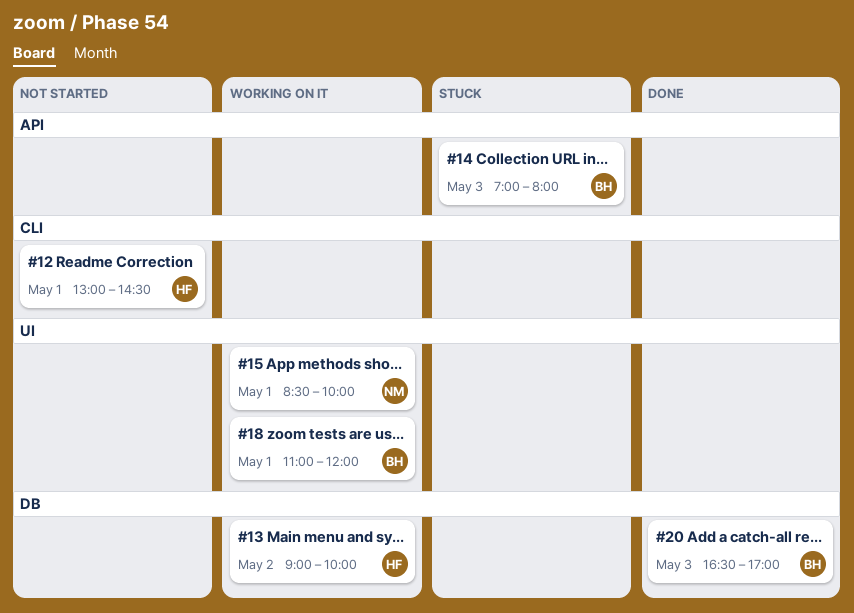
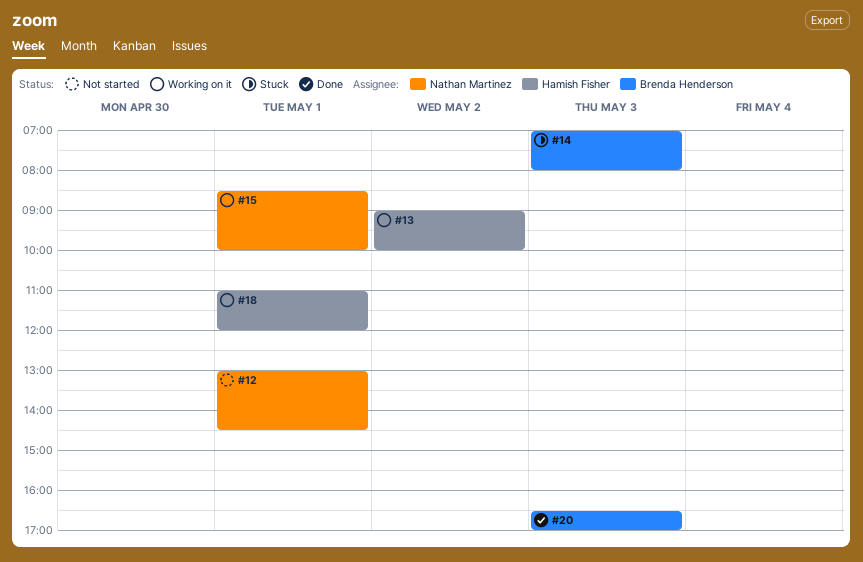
#12, owner: Hamish Fisher -> Nathan Martinez
#18, owner: Brenda Henderson -> Hamish Fisher

